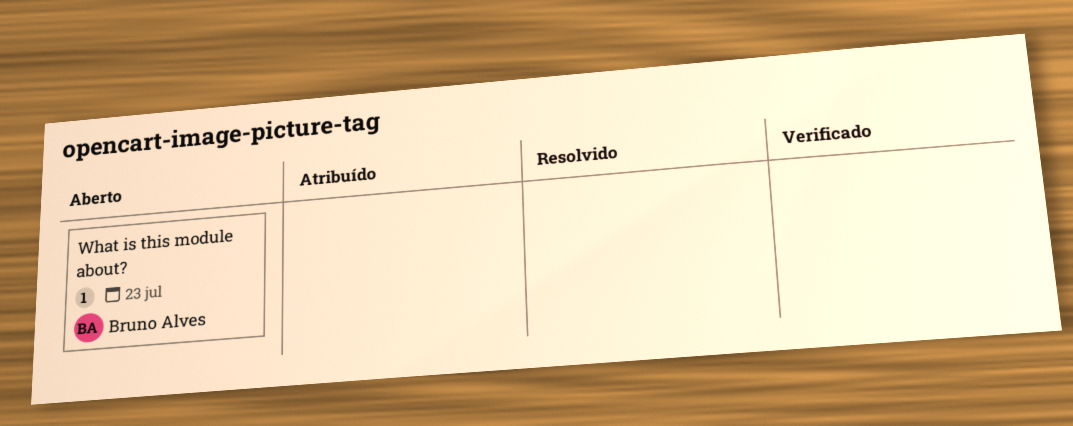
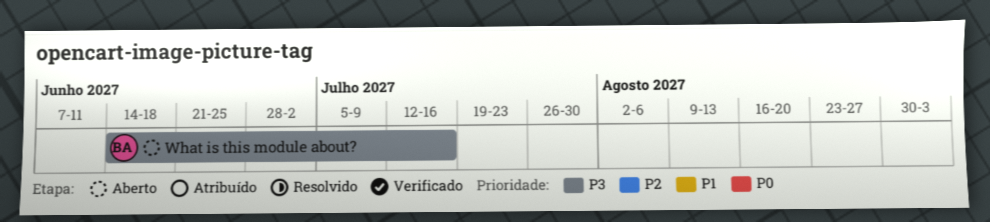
What is this module about?, due: Jul 23 -> Jul 16

